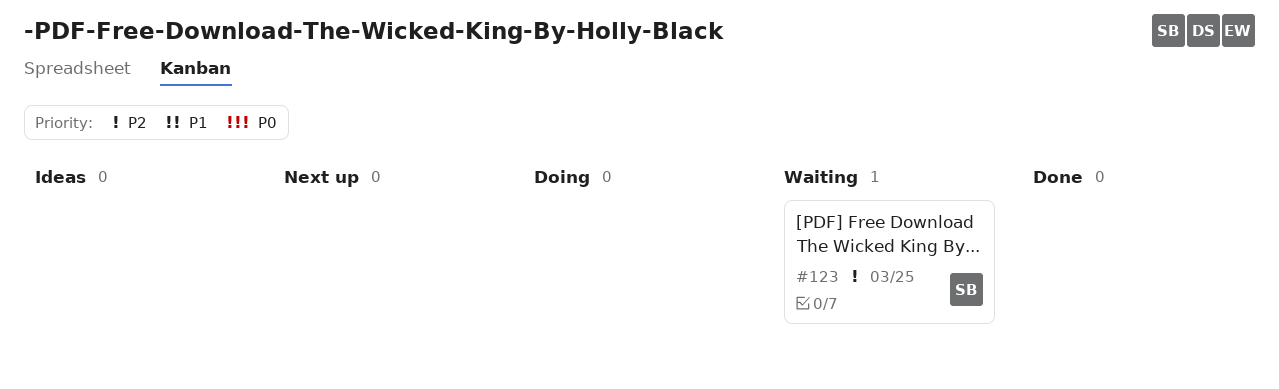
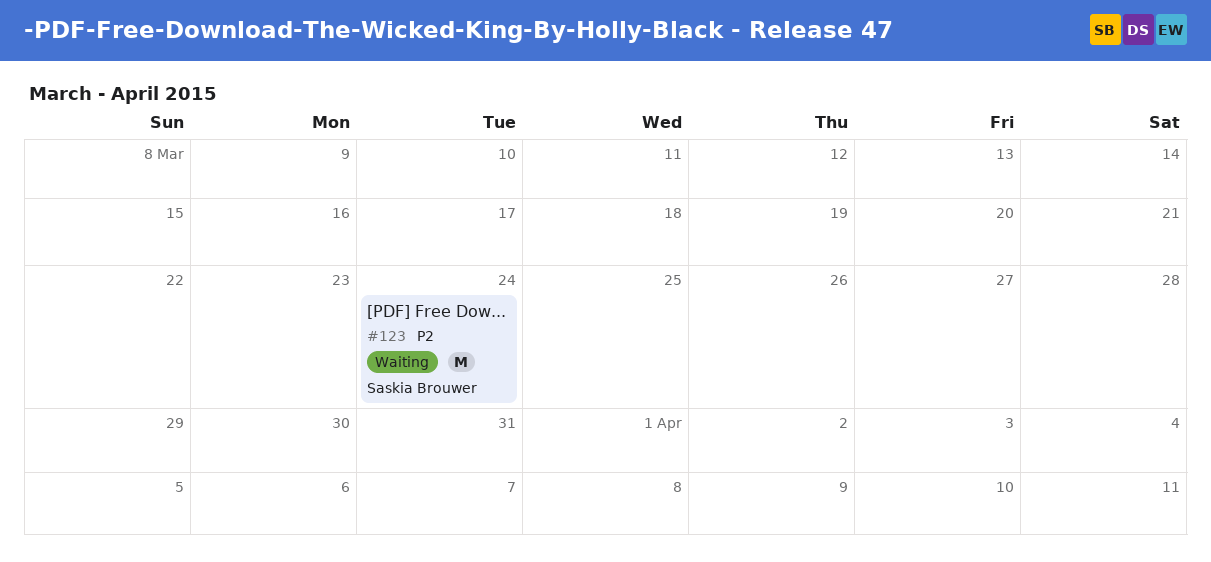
#123, due: Mar 25 -> Mar 24

